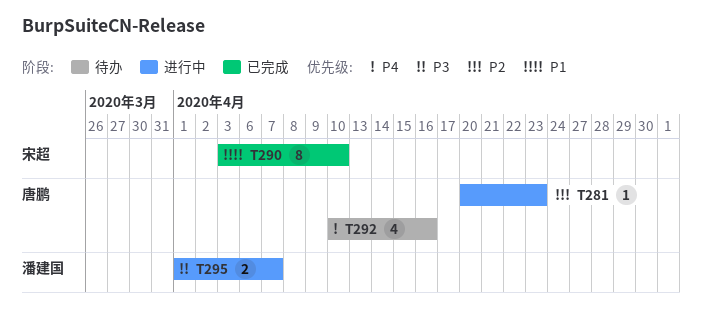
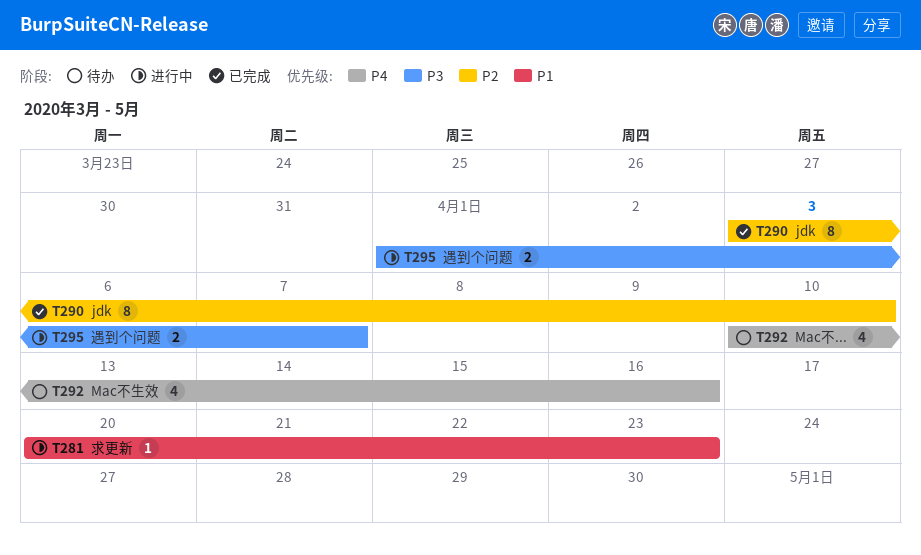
T281, priority: P2 -> P1
T290, priority: P1 -> P2

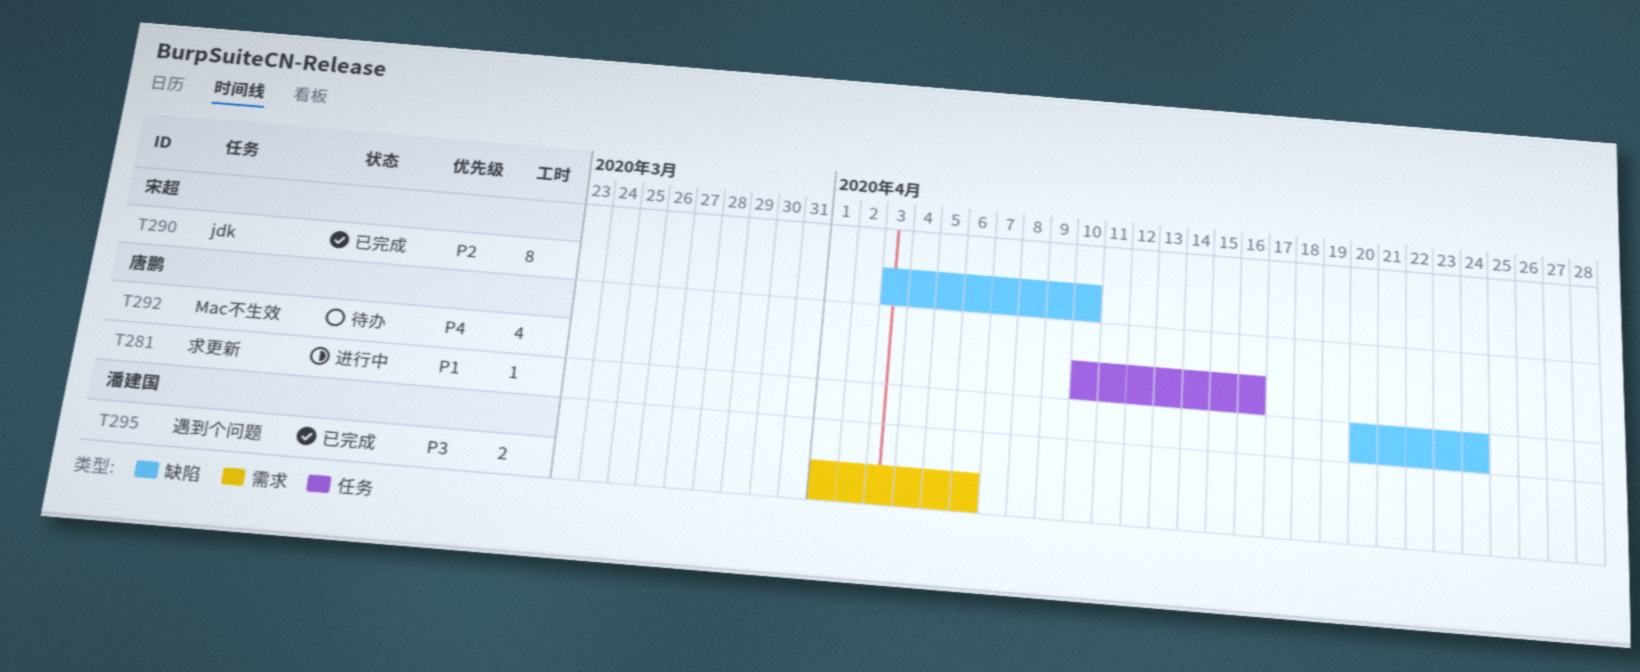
T281, due: Apr 23 -> Apr 24
T295, status: 进行中 -> 已完成
T295, due: Apr 7 -> Apr 6

